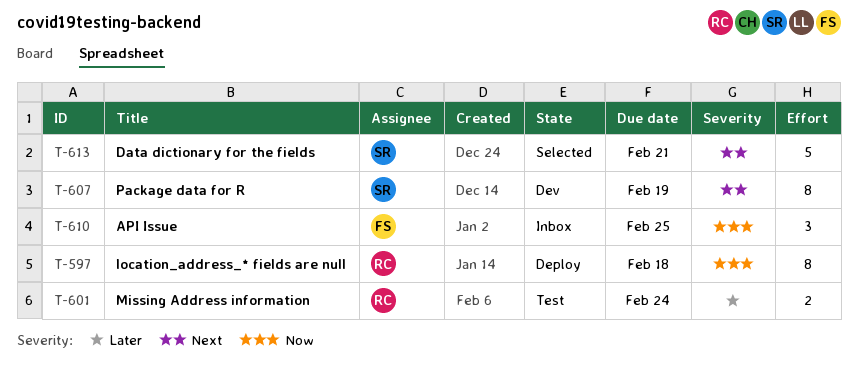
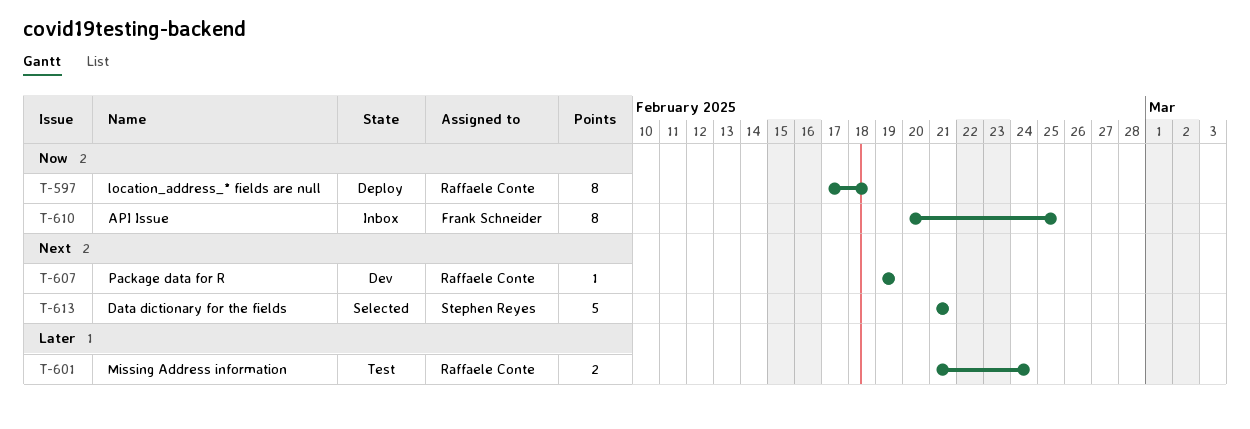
T-607, owner: Stephen Reyes -> Raffaele Conte
T-607, estimate: 8 -> 1
T-610, estimate: 3 -> 8

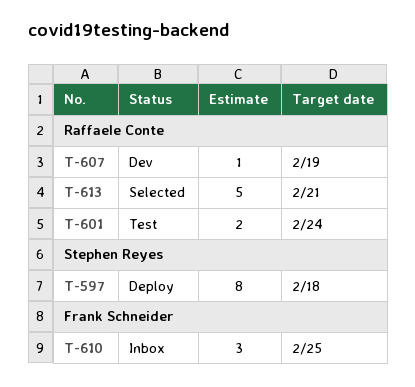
T-597, owner: Raffaele Conte -> Stephen Reyes
T-610, estimate: 8 -> 3
T-613, owner: Stephen Reyes -> Raffaele Conte

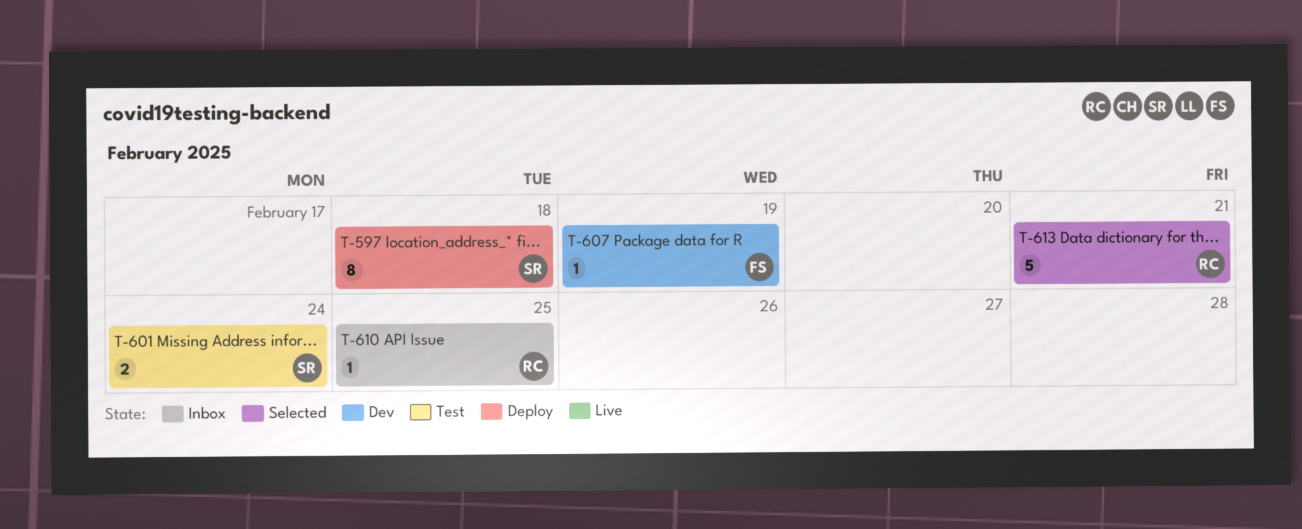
T-601, owner: Raffaele Conte -> Stephen Reyes
T-607, owner: Raffaele Conte -> Frank Schneider
T-610, owner: Frank Schneider -> Raffaele Conte
T-610, estimate: 3 -> 1

